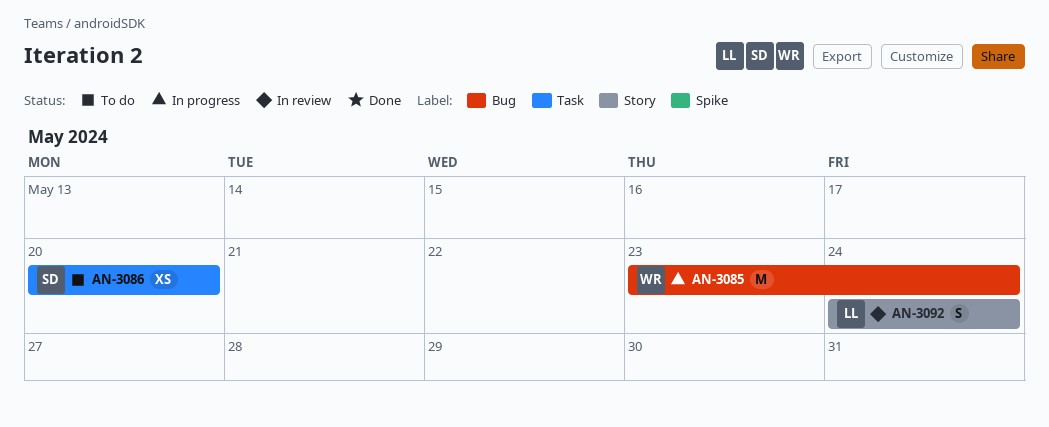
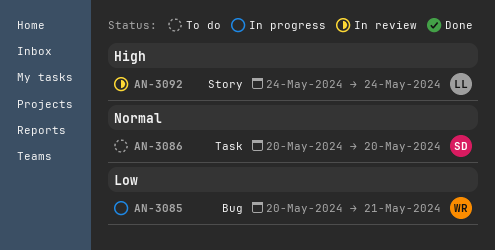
AN-3085, start: May 23 -> May 20
AN-3085, due: May 24 -> May 21

